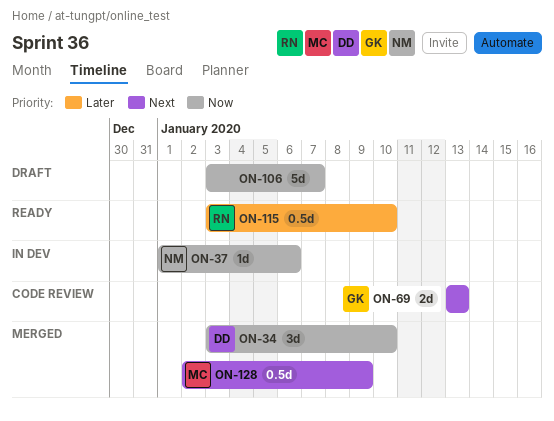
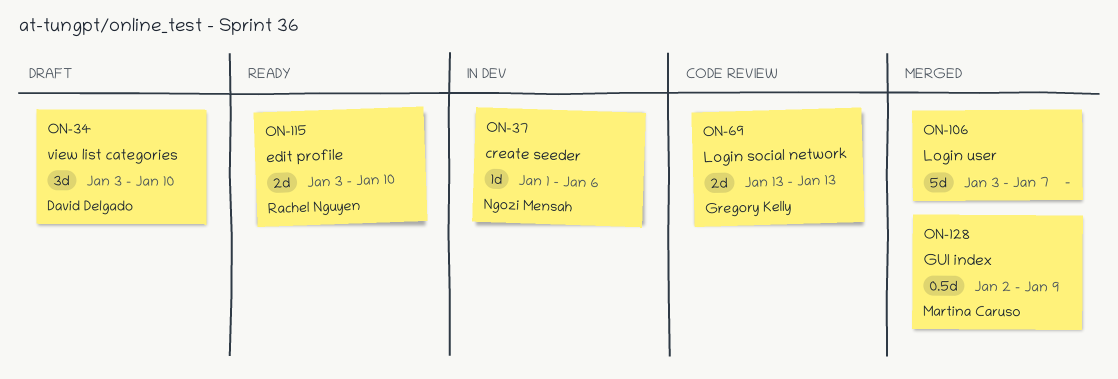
ON-34, status: Merged -> Draft
ON-106, status: Draft -> Merged
ON-115, estimate: 0.5d -> 2d

